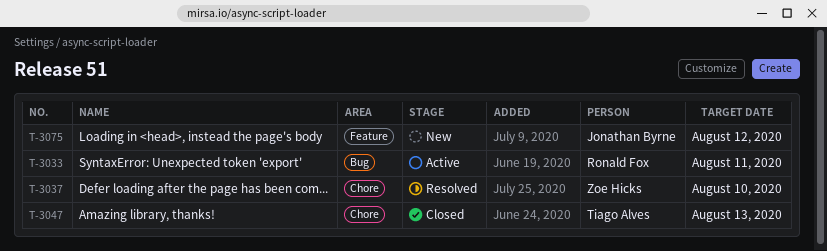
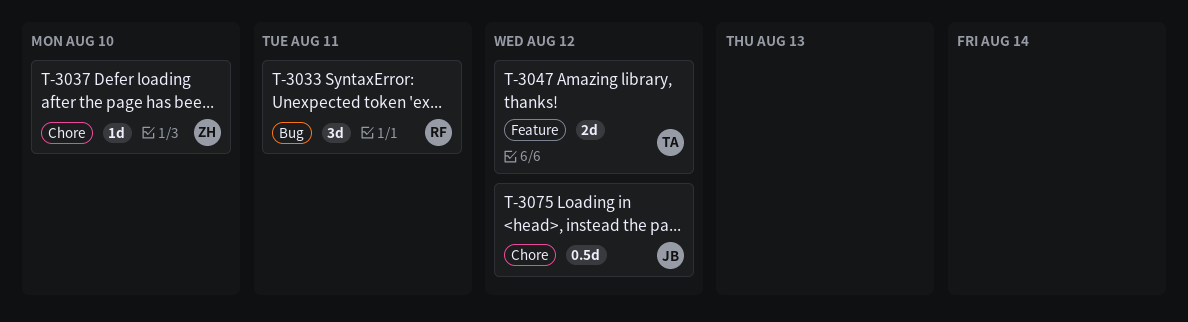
T-3047, label: Chore -> Feature
T-3047, due: Aug 13 -> Aug 12
T-3075, label: Feature -> Chore

